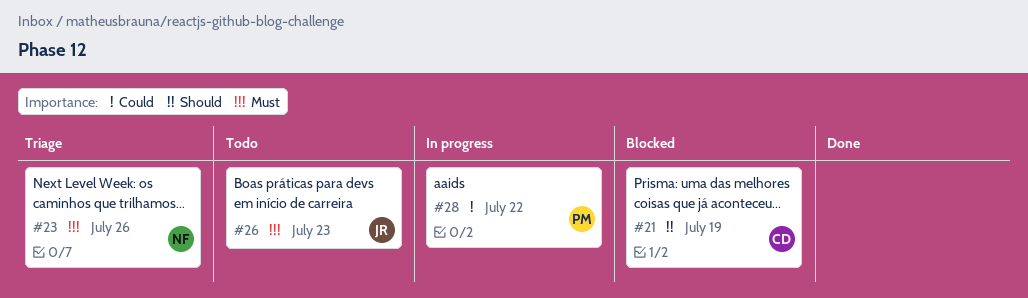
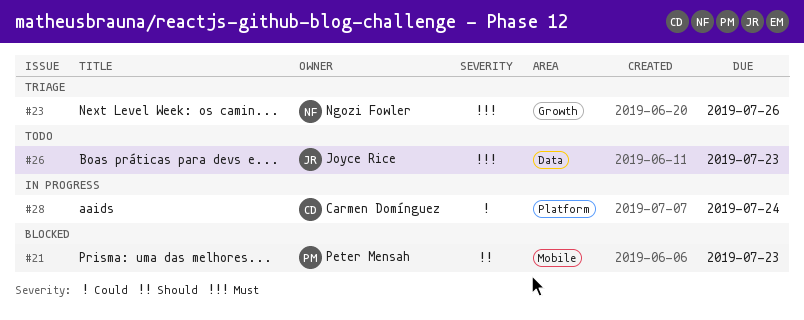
#21, owner: Carmen Domínguez -> Peter Mensah
#21, due: Jul 19 -> Jul 23
#28, owner: Peter Mensah -> Carmen Domínguez
#28, due: Jul 22 -> Jul 24

